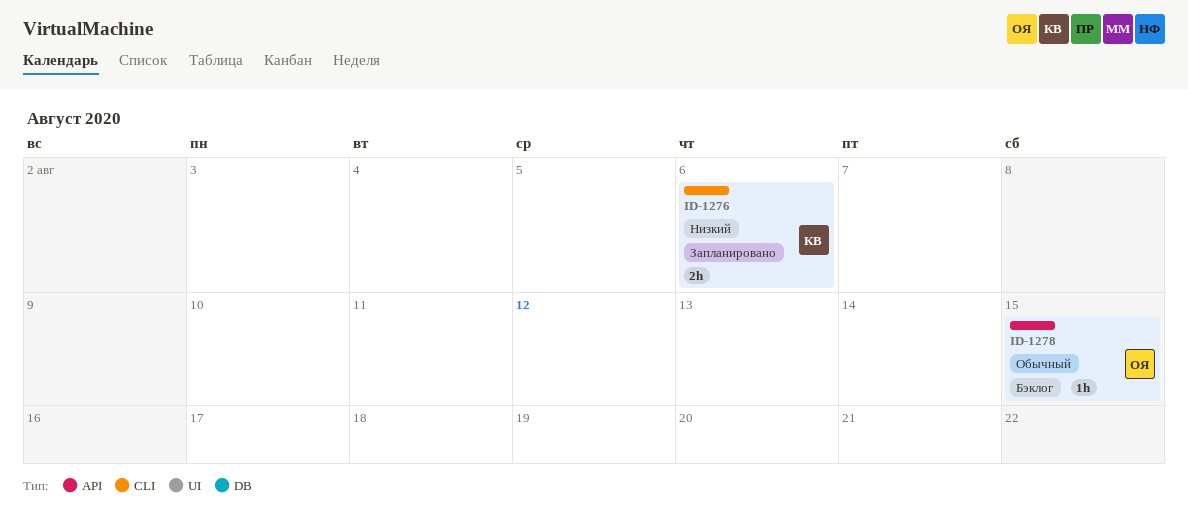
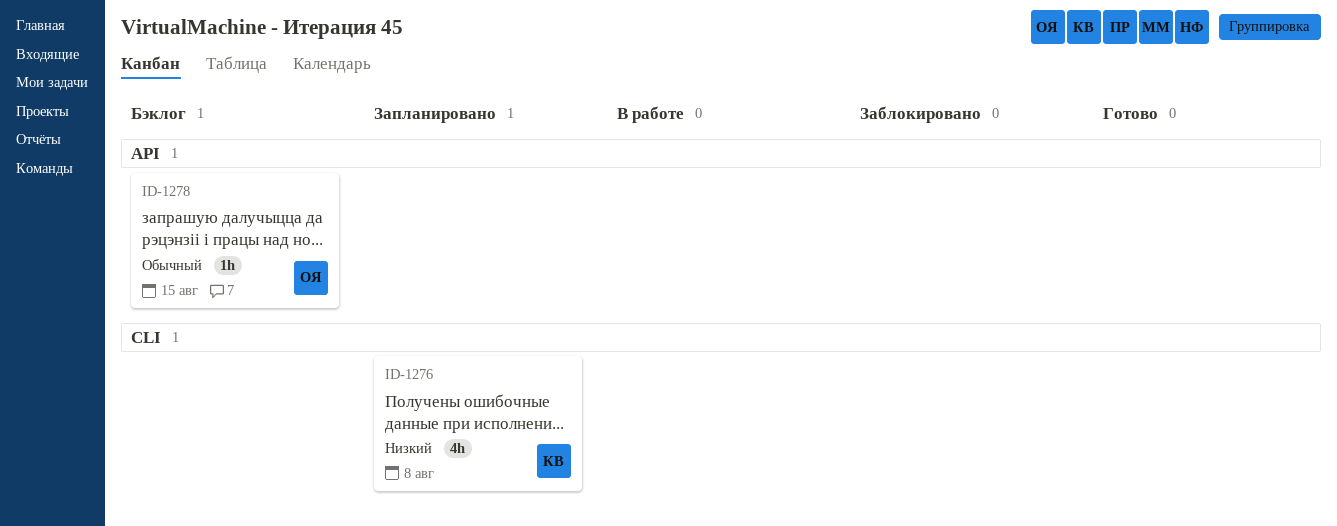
ID-1276, estimate: 2h -> 4h
ID-1276, due: Aug 6 -> Aug 8

